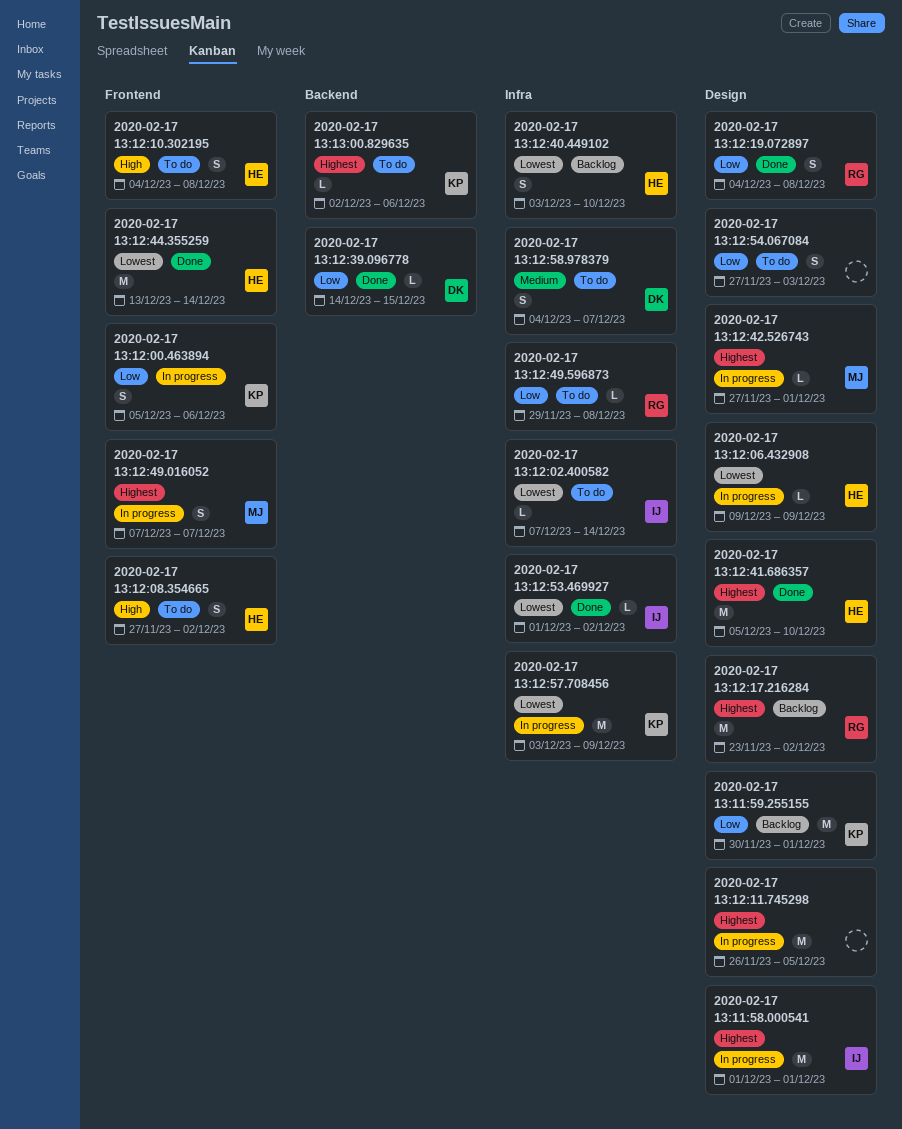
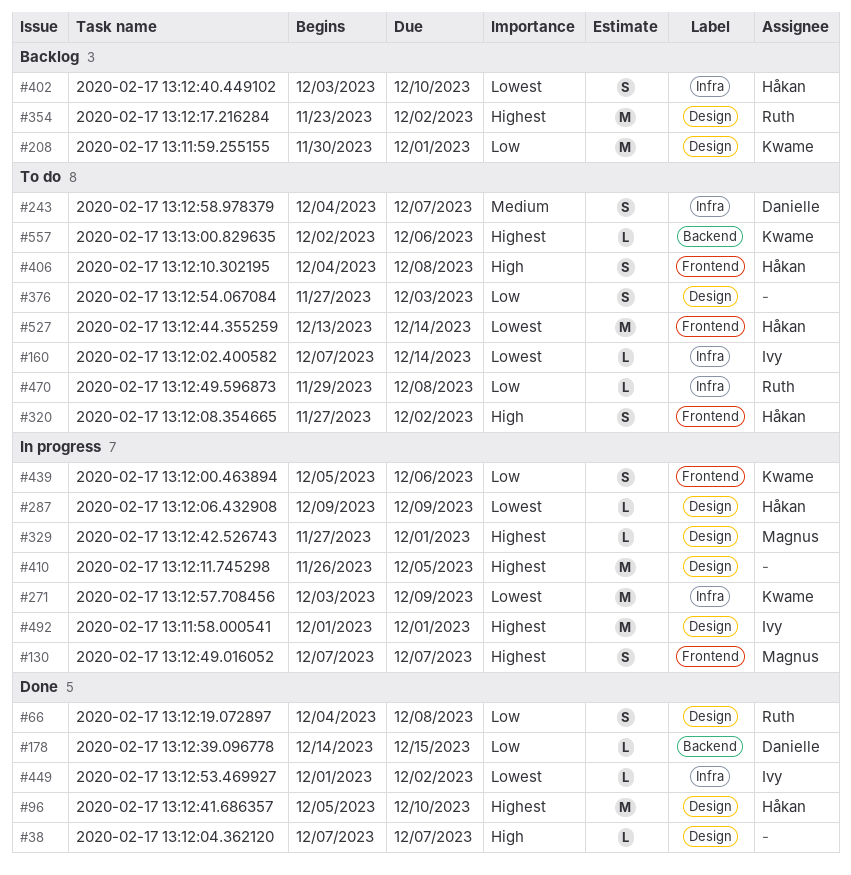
2020-02-17 13:12:04.362120: none -> present
2020-02-17 13:12:44.355259, status: Done -> To do

